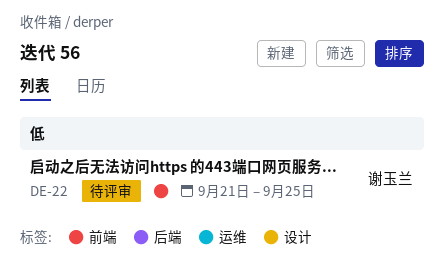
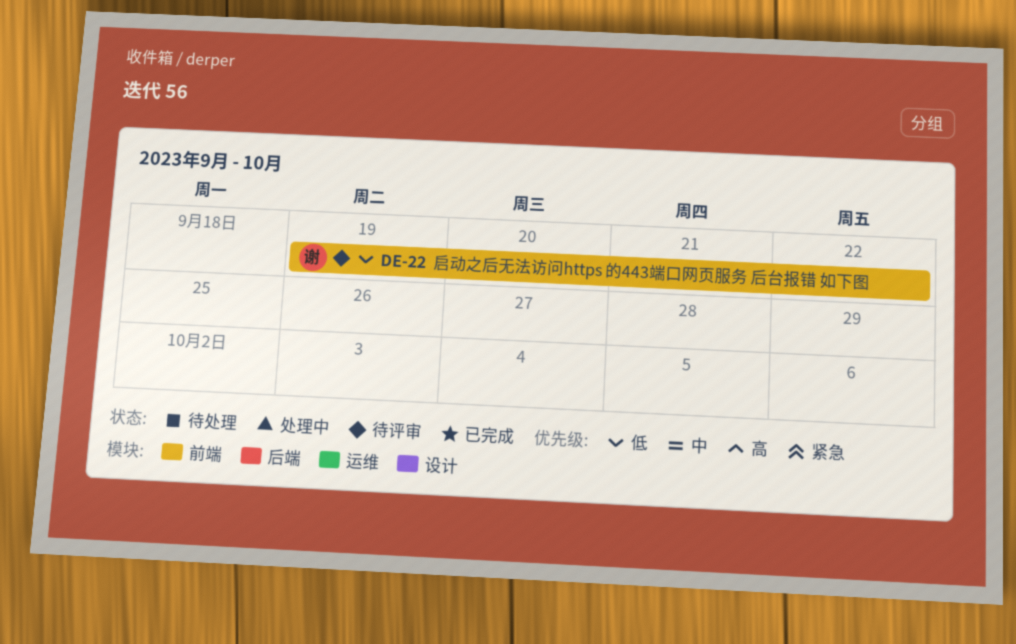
DE-22, start: Sep 21 -> Sep 19
DE-22, due: Sep 25 -> Sep 22

